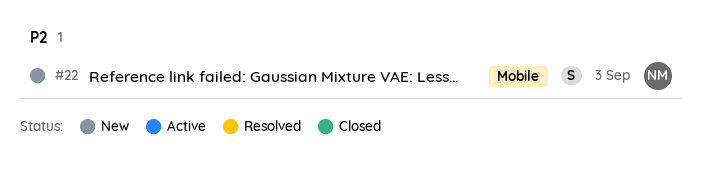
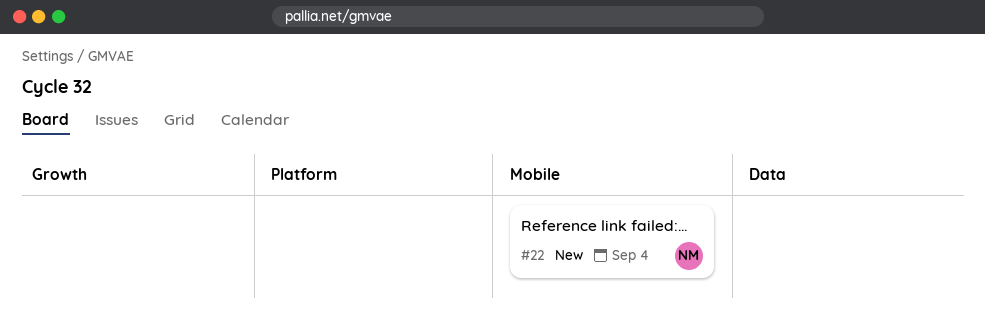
#22, due: Sep 3 -> Sep 4

